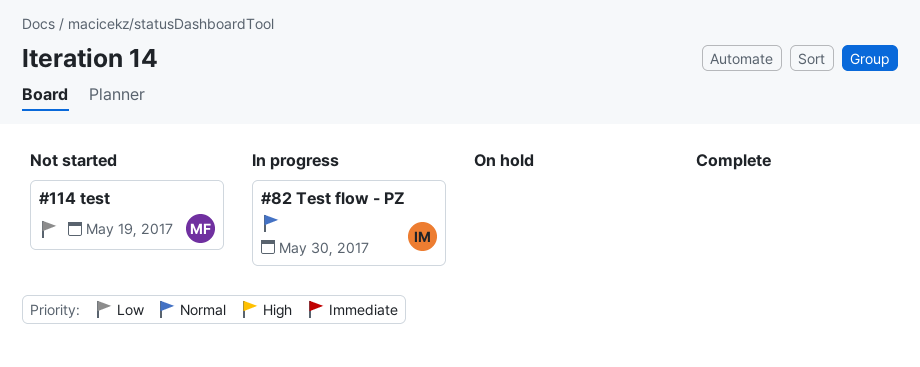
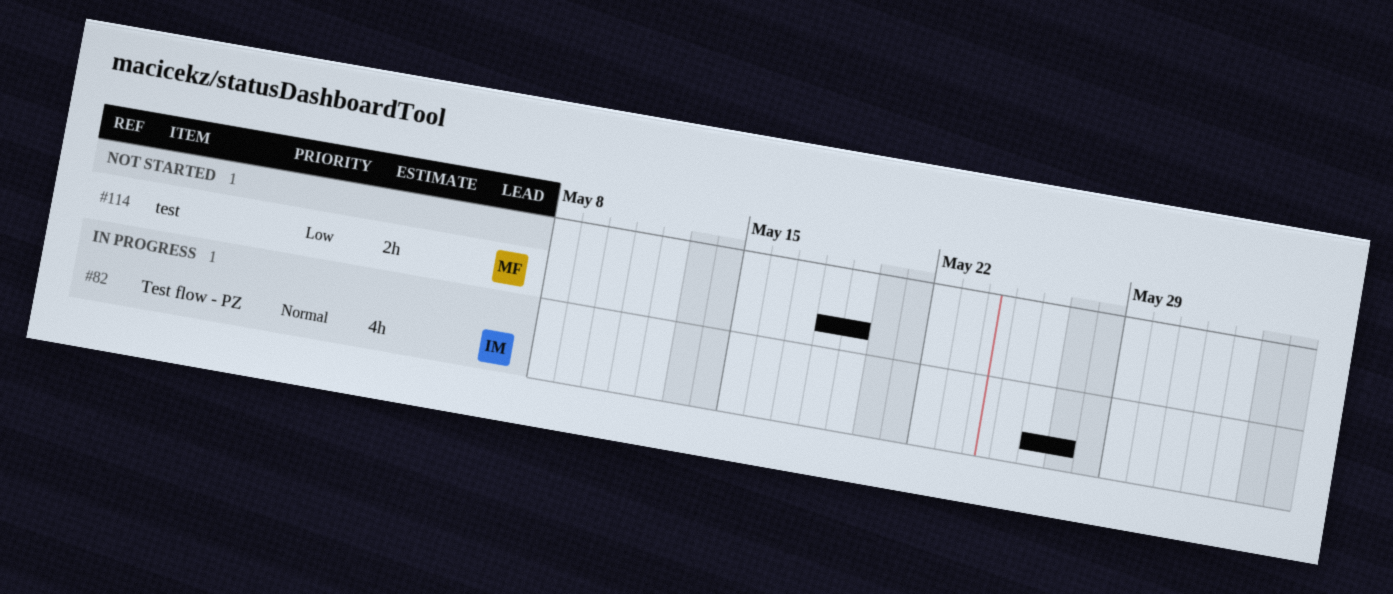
#82, due: May 30 -> May 27

